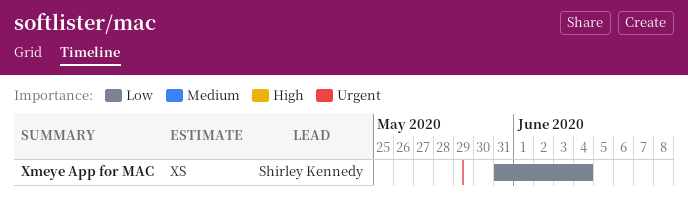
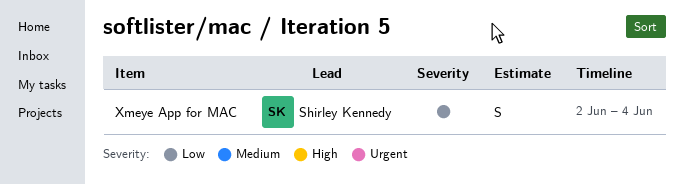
Xmeye App for MAC, estimate: XS -> S
Xmeye App for MAC, start: May 31 -> Jun 2

